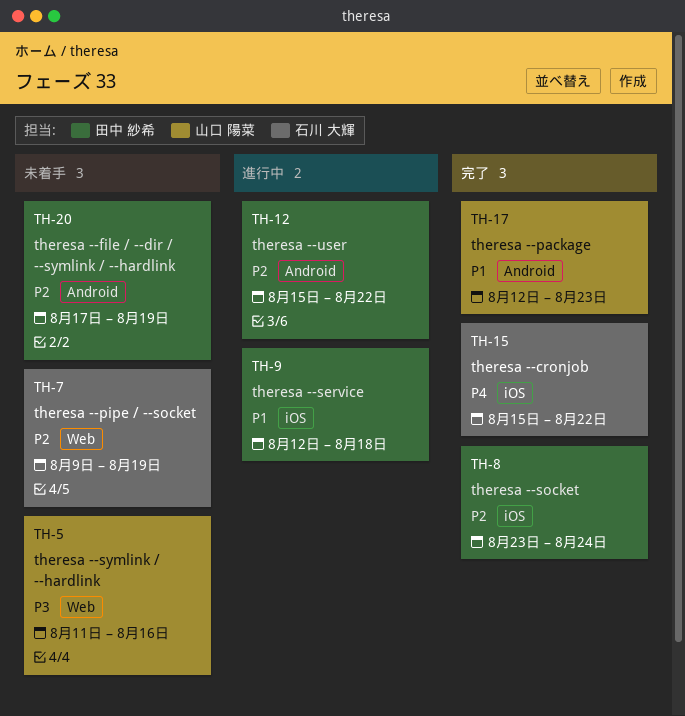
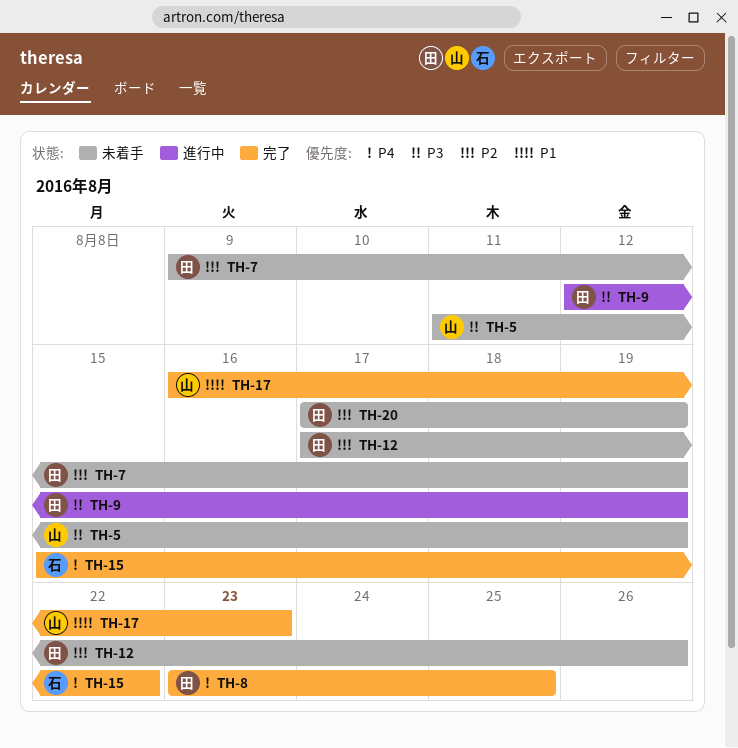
TH-5, due: Aug 16 -> Aug 19
TH-7, owner: 石川 大輝 -> 田中 紗希
TH-8, priority: P2 -> P4
TH-8, due: Aug 24 -> Aug 25
TH-9, priority: P1 -> P3
TH-9, due: Aug 18 -> Aug 19
TH-12, status: 進行中 -> 未着手
TH-12, start: Aug 15 -> Aug 17
TH-12, due: Aug 22 -> Aug 26
TH-17, start: Aug 12 -> Aug 16

